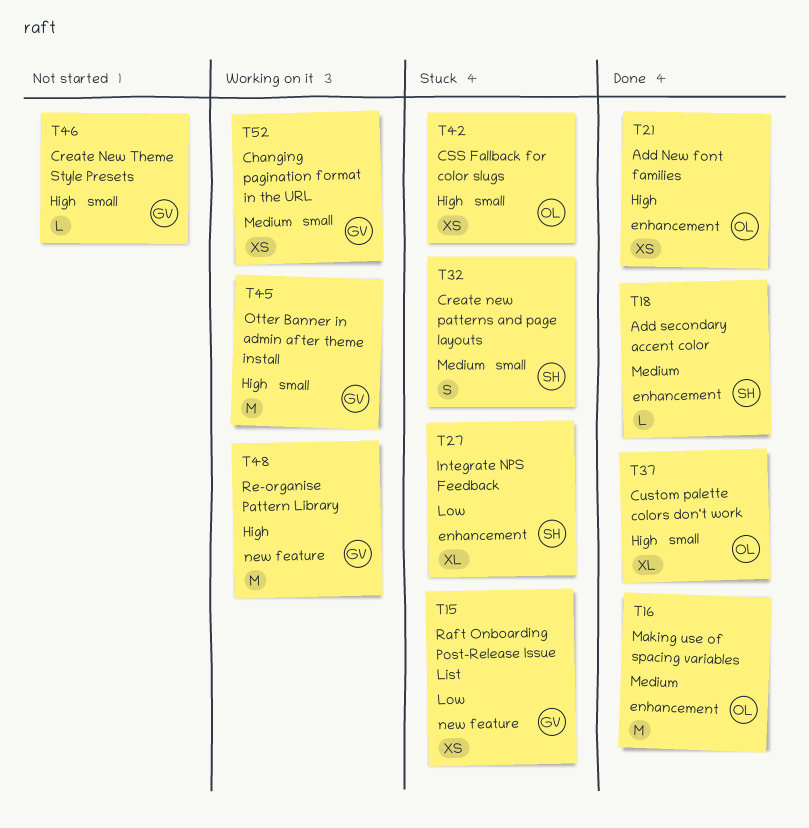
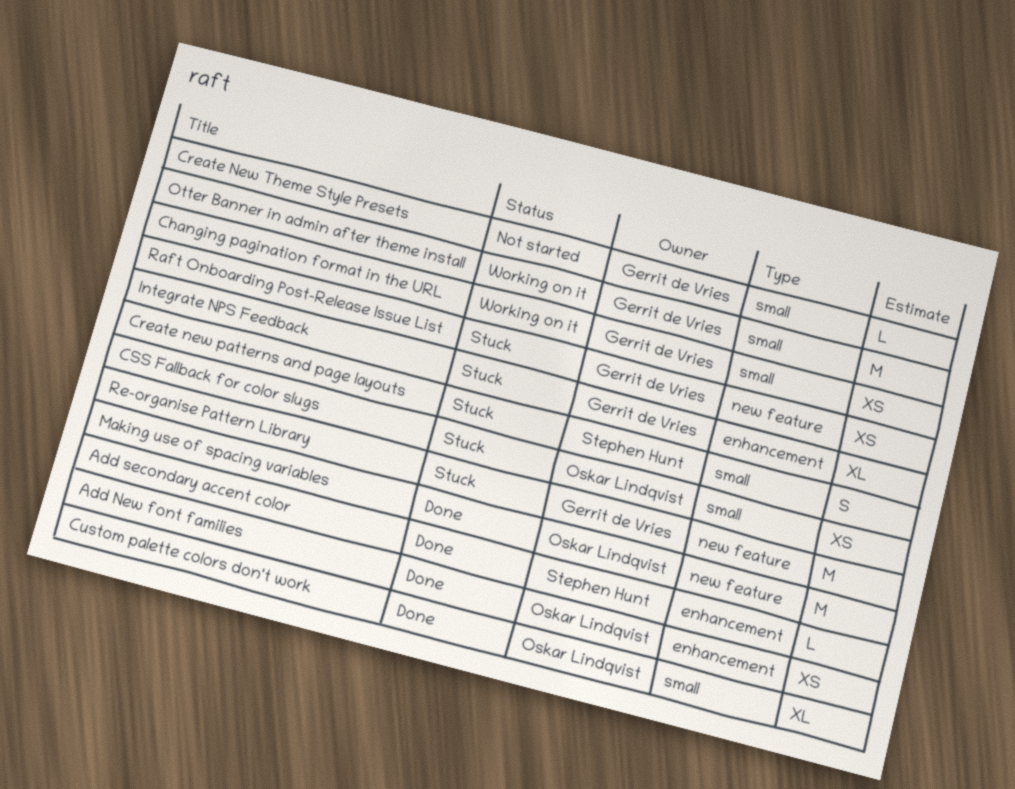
Integrate NPS Feedback, owner: Stephen Hunt -> Gerrit de Vries
Making use of spacing variables, label: enhancement -> new feature
Re-organise Pattern Library, status: Working on it -> Stuck

